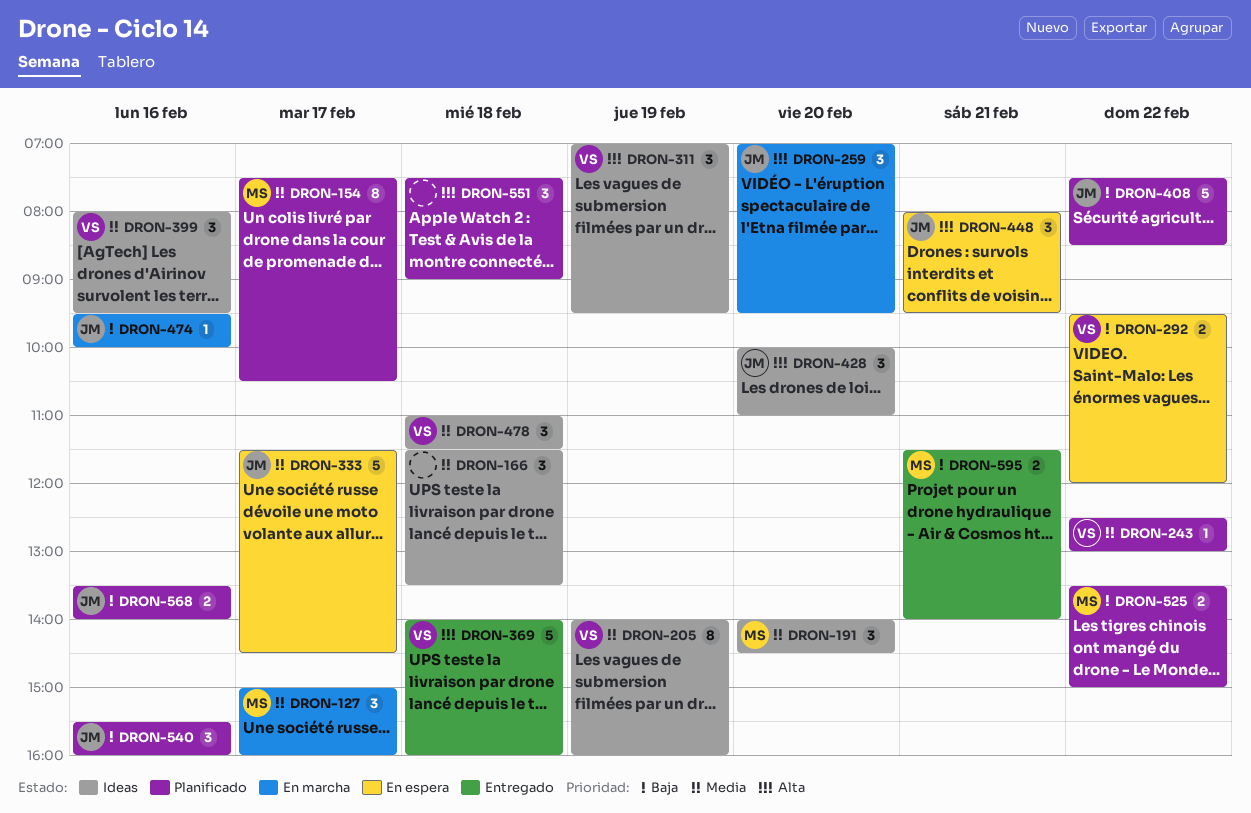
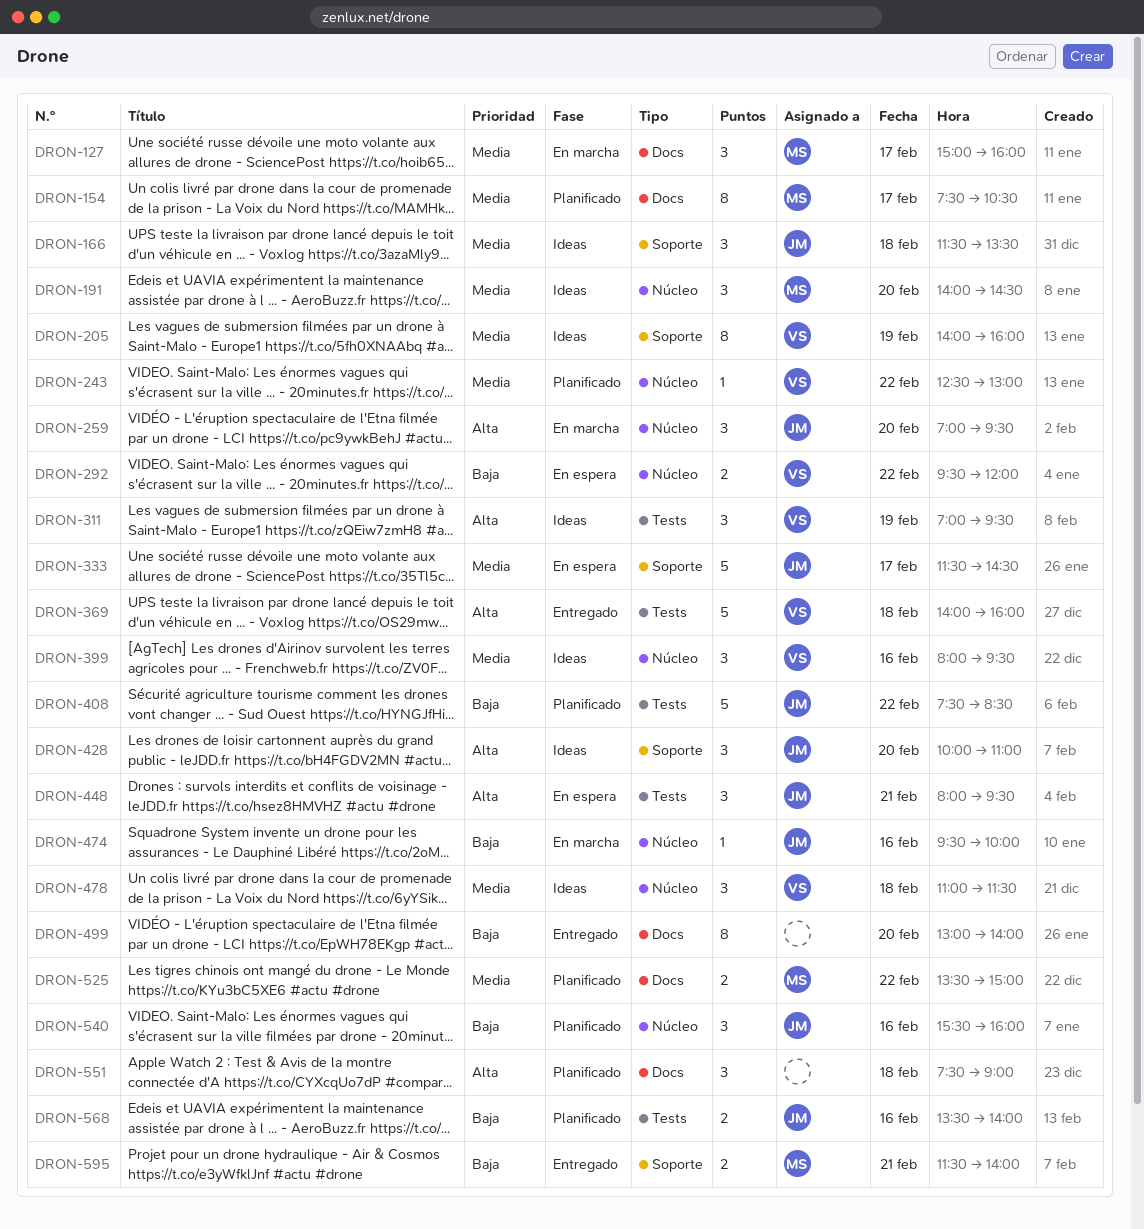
DRON-166, owner: none -> JM
DRON-499: none -> present
DRON-525, priority: Baja -> Media

